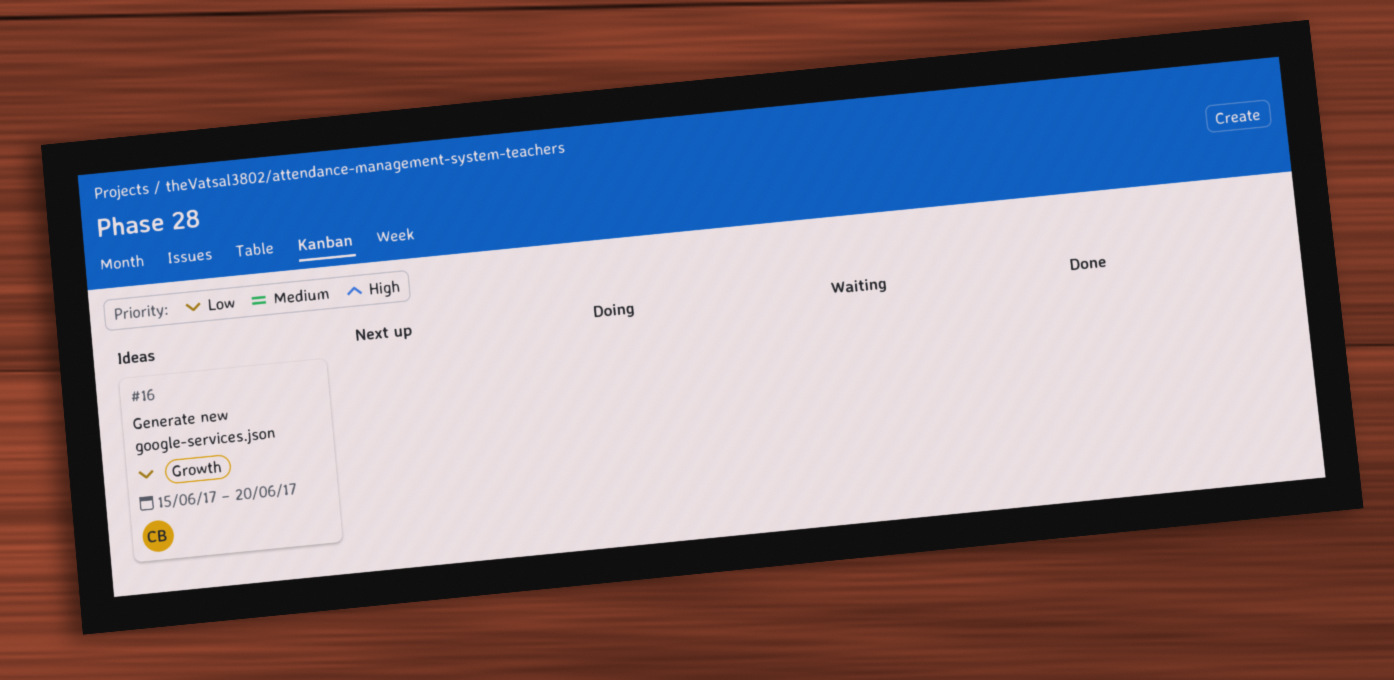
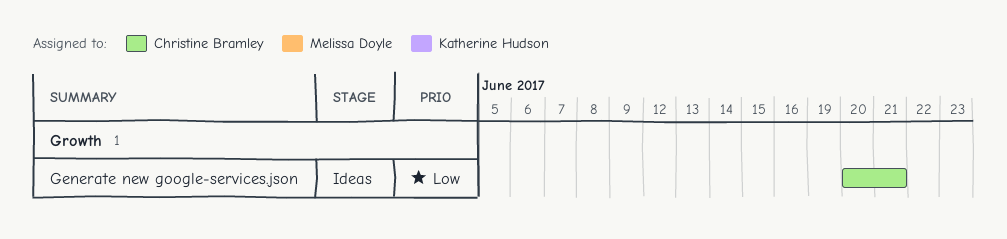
Generate new google-services.json, start: Jun 15 -> Jun 20
Generate new google-services.json, due: Jun 20 -> Jun 21

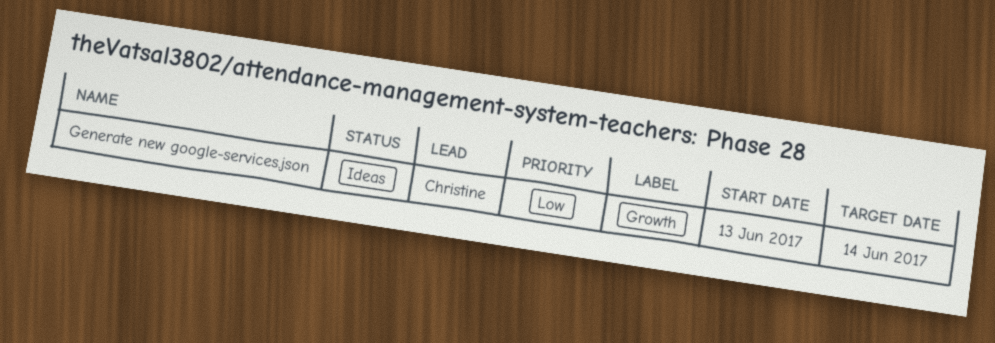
Generate new google-services.json, start: Jun 20 -> Jun 13
Generate new google-services.json, due: Jun 21 -> Jun 14

